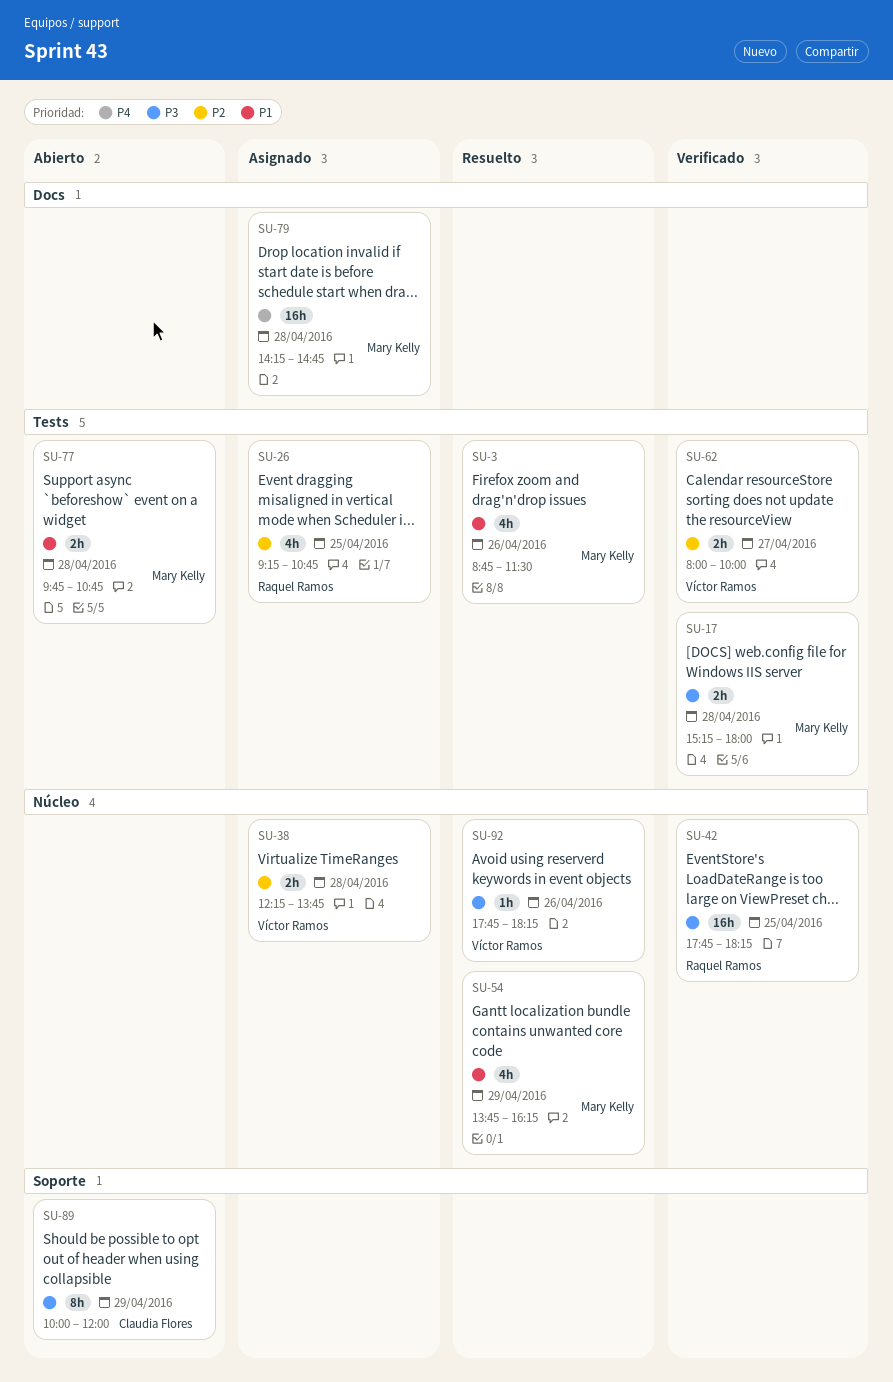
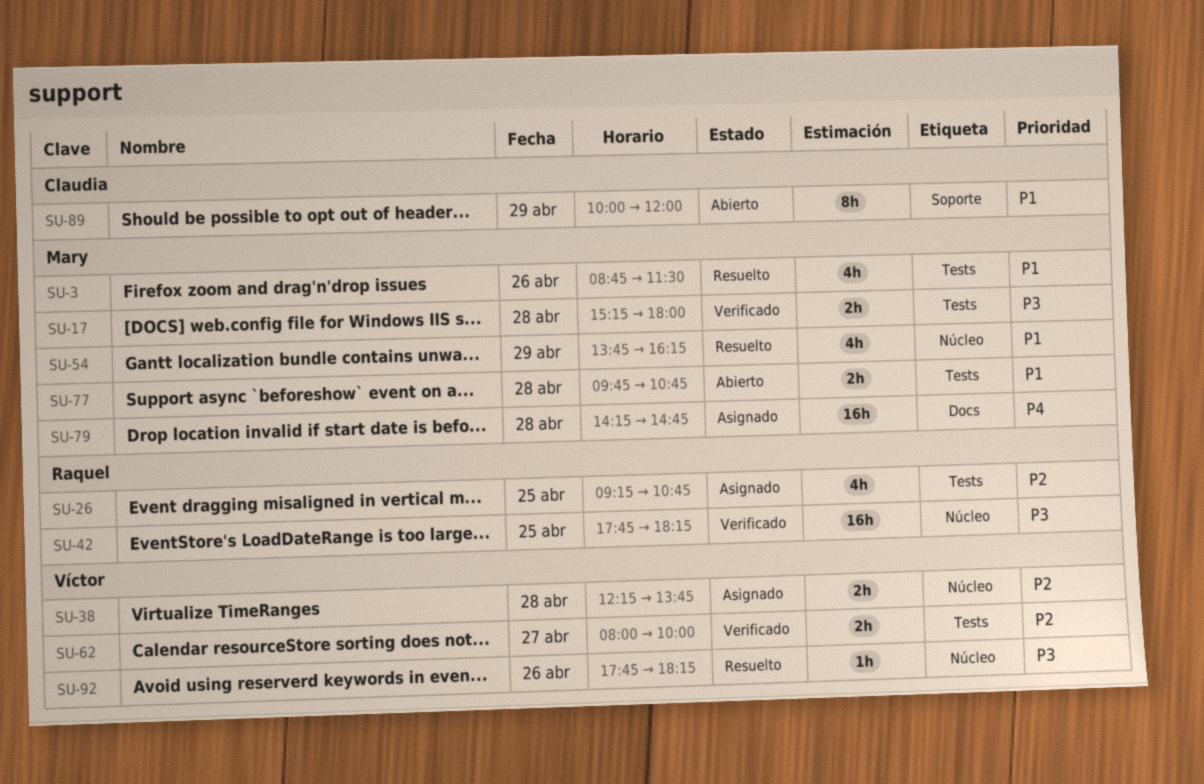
SU-89, priority: P3 -> P1

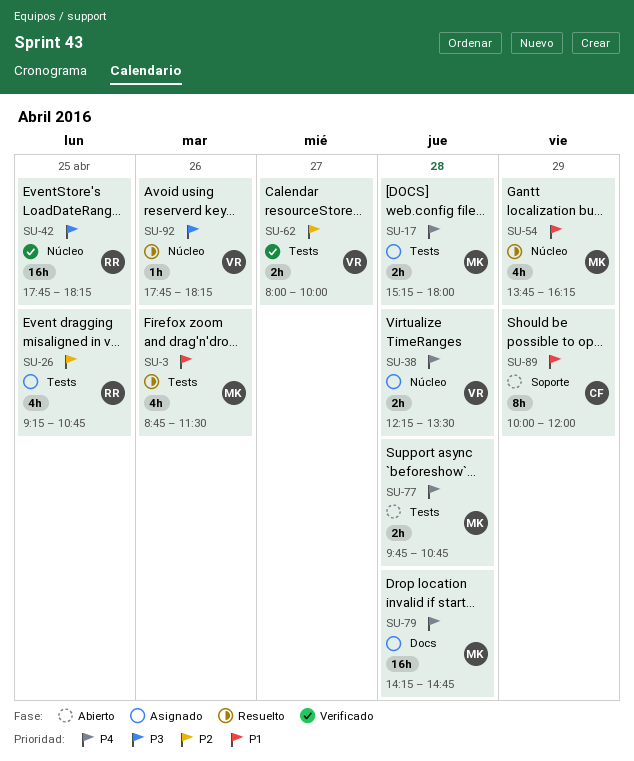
SU-17, status: Verificado -> Asignado
SU-17, priority: P3 -> P4
SU-38, priority: P2 -> P4
SU-38, ends: 13:45 -> 13:30
SU-77, priority: P1 -> P4

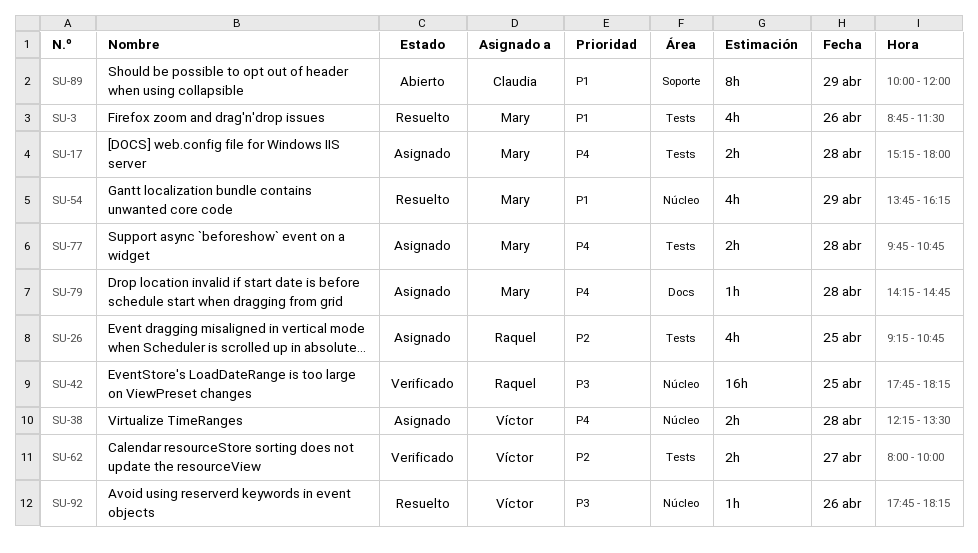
SU-77, status: Abierto -> Asignado
SU-79, estimate: 16h -> 1h

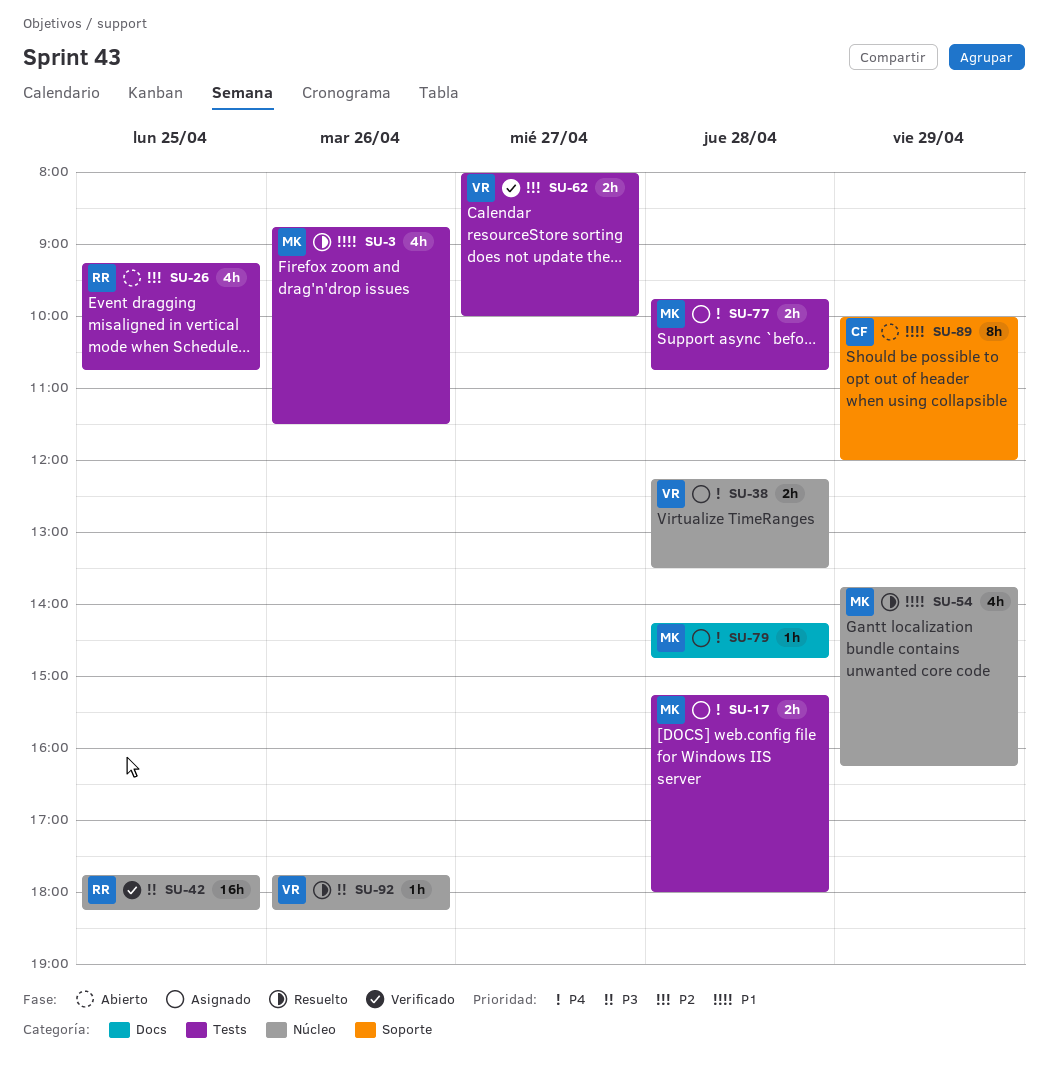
SU-26, status: Asignado -> Abierto

